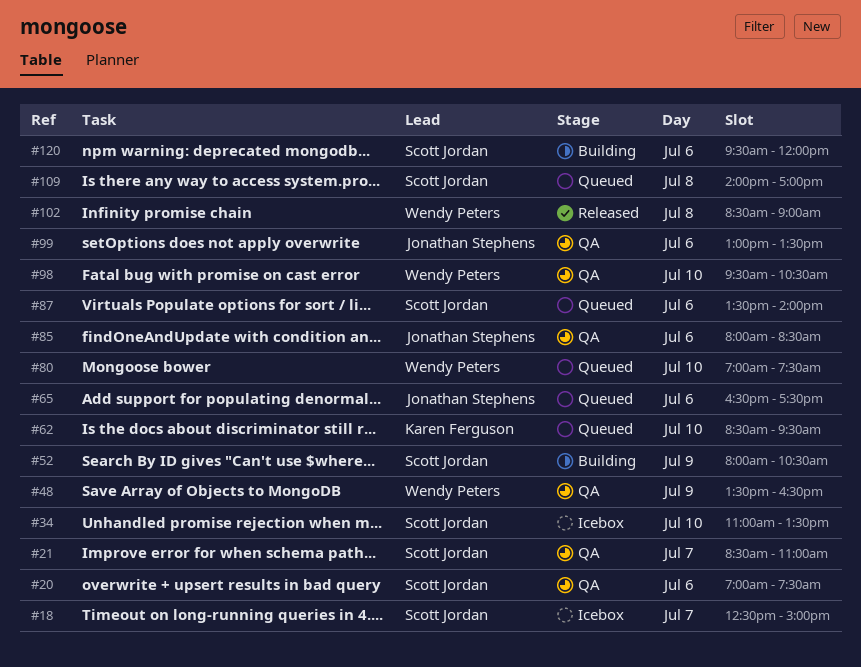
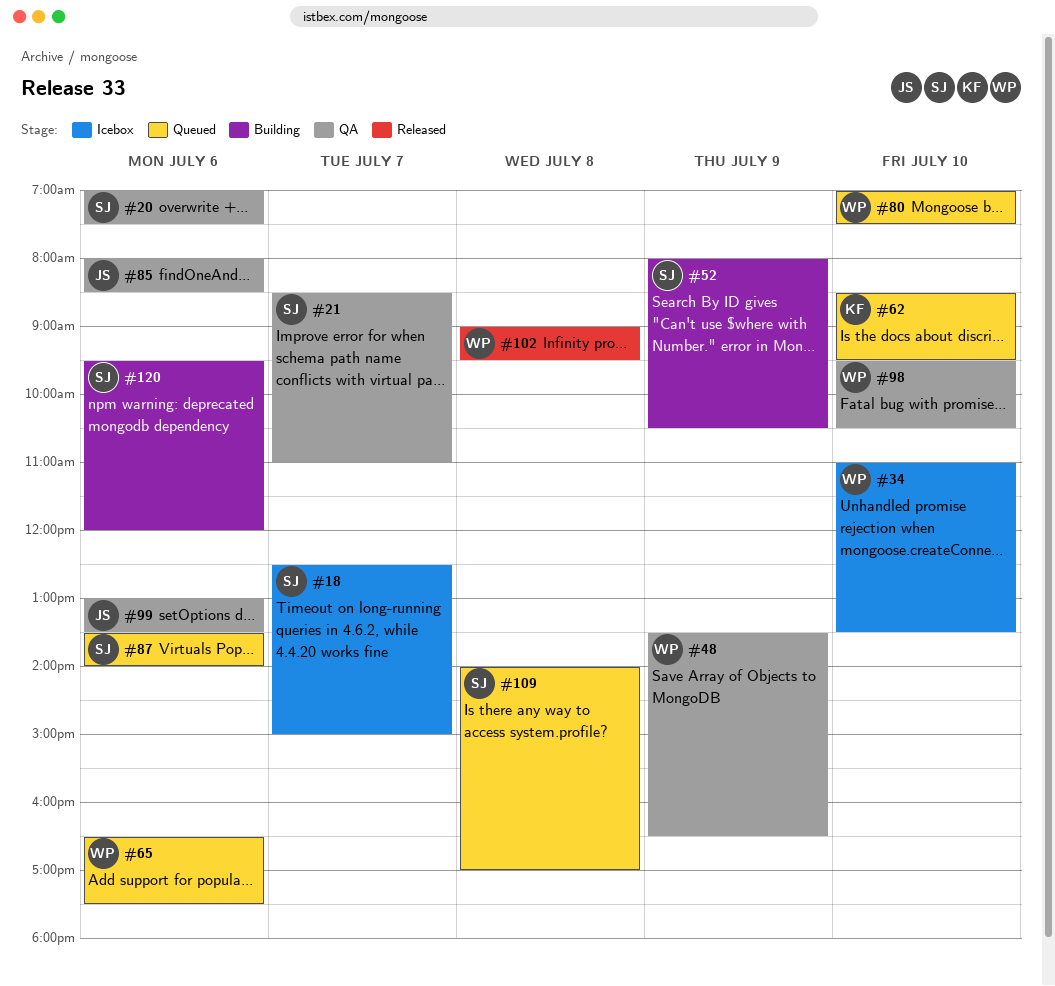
#34, owner: Scott Jordan -> Wendy Peters
#65, owner: Jonathan Stephens -> Wendy Peters
#102, begins: 08:30 -> 09:00
#102, ends: 09:00 -> 09:30

